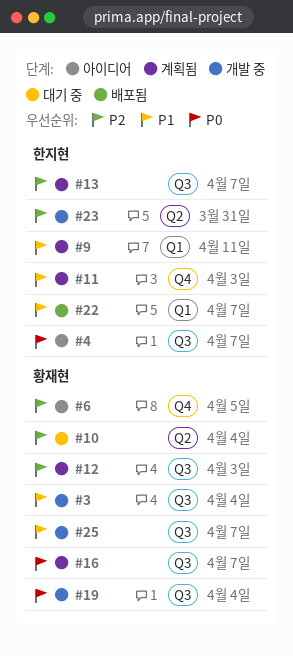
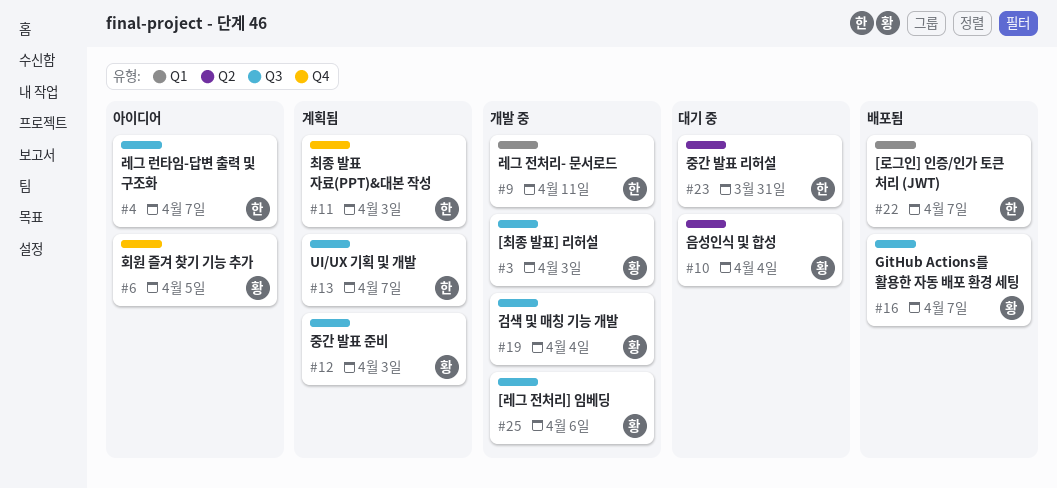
#3, due: Apr 4 -> Apr 3
#9, status: 계획됨 -> 개발 중
#16, status: 계획됨 -> 배포됨
#23, status: 개발 중 -> 대기 중
#25, due: Apr 7 -> Apr 6

